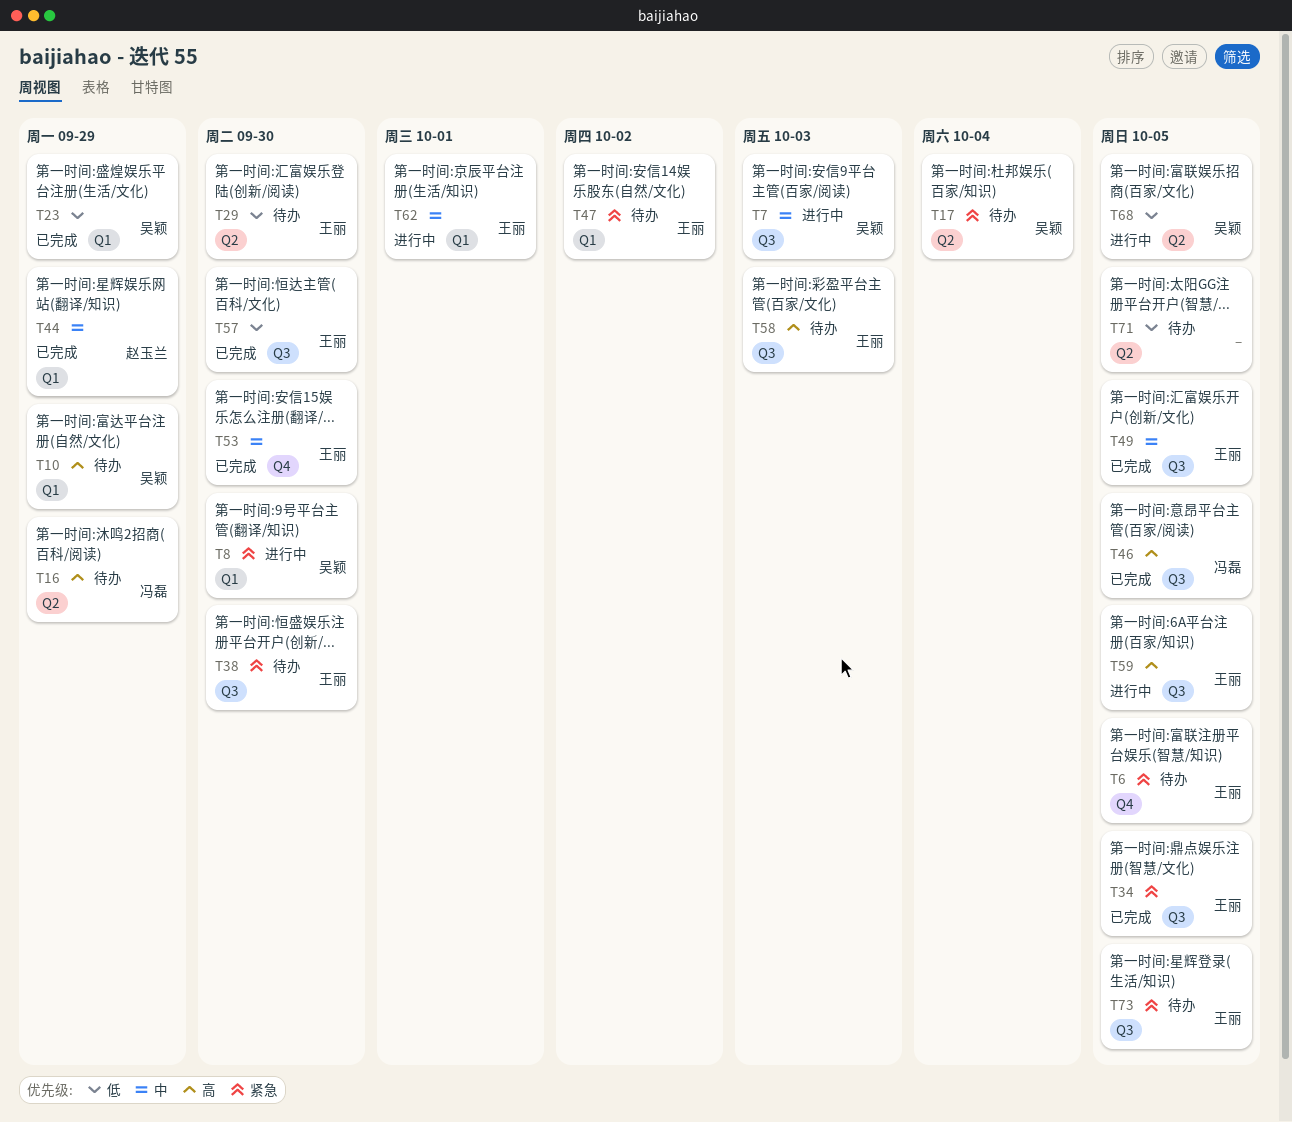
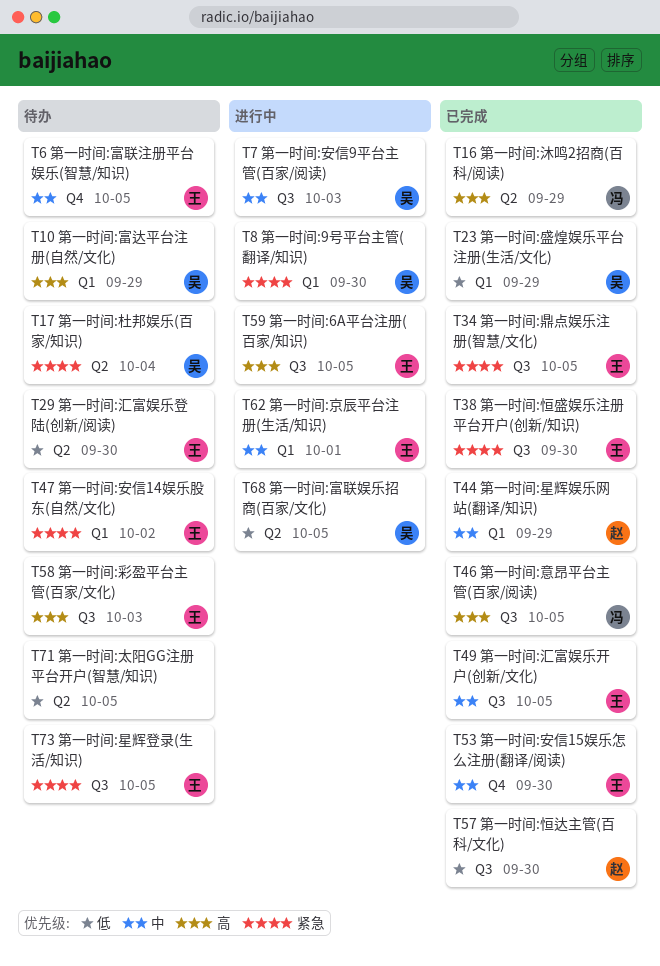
T6, priority: 紧急 -> 中
T16, status: 待办 -> 已完成
T38, status: 待办 -> 已完成
T57, owner: 王丽 -> 赵玉兰

